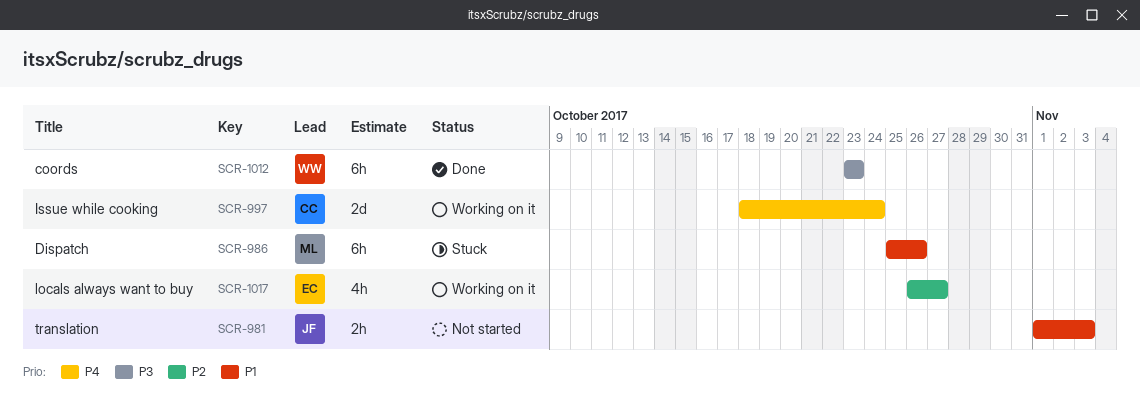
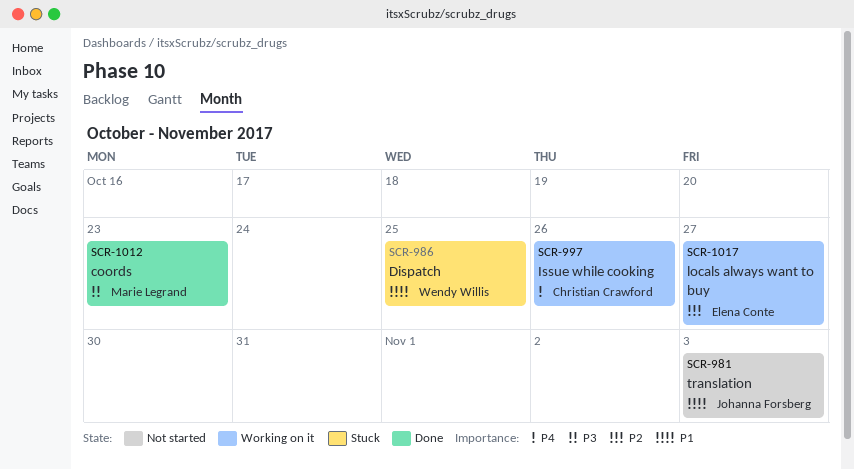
SCR-986, owner: Marie Legrand -> Wendy Willis
SCR-986, due: Oct 26 -> Oct 25
SCR-997, due: Oct 24 -> Oct 26
SCR-1012, owner: Wendy Willis -> Marie Legrand

